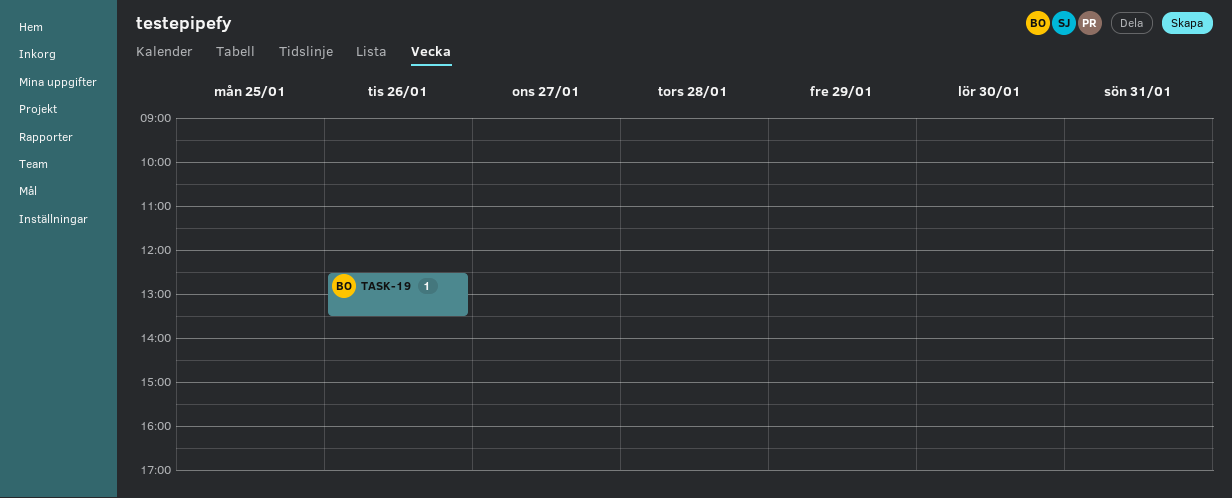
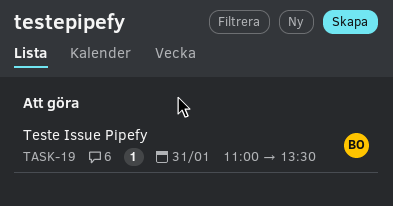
TASK-19, day: Jan 26 -> Jan 31
TASK-19, begins: 12:30 -> 11:00

